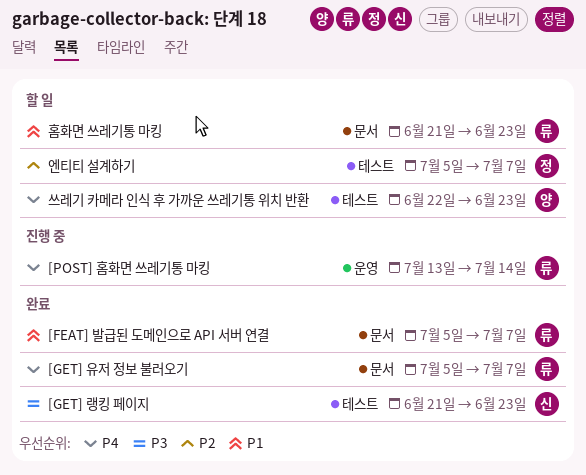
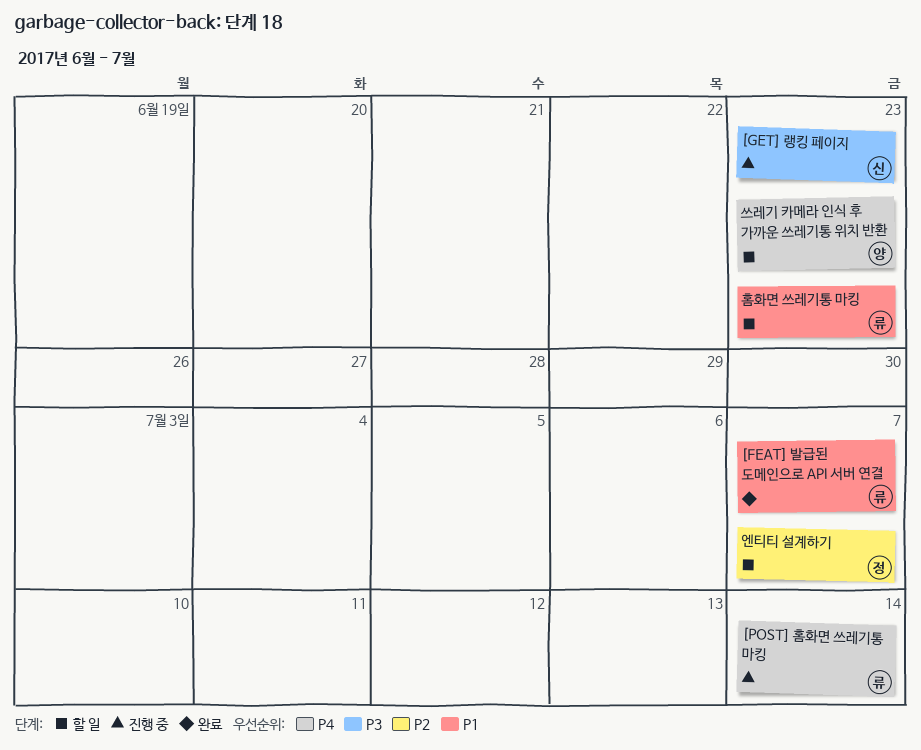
[GET] 랭킹 페이지, status: 완료 -> 진행 중
[GET] 유저 정보 불러오기: present -> none

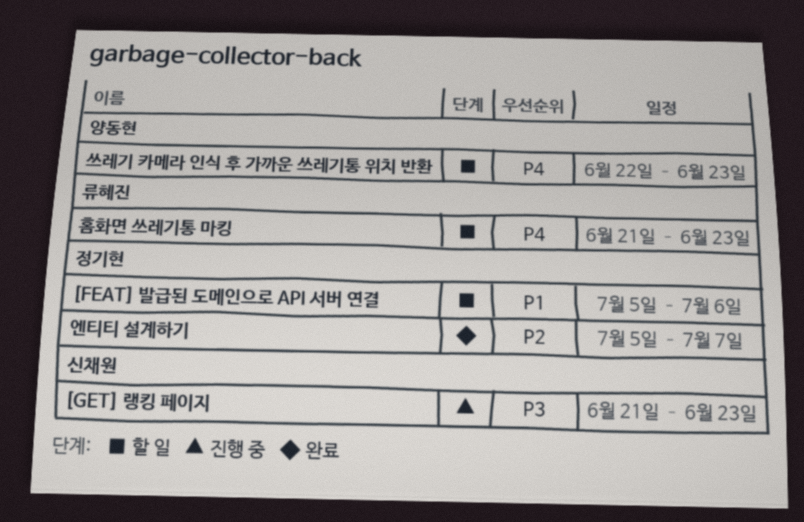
[FEAT] 발급된 도메인으로 API 서버 연결, status: 완료 -> 할 일
[FEAT] 발급된 도메인으로 API 서버 연결, owner: 류혜진 -> 정기현
[FEAT] 발급된 도메인으로 API 서버 연결, due: Jul 7 -> Jul 6
[POST] 홈화면 쓰레기통 마킹: present -> none
엔티티 설계하기, status: 할 일 -> 완료
홈화면 쓰레기통 마킹, priority: P1 -> P4

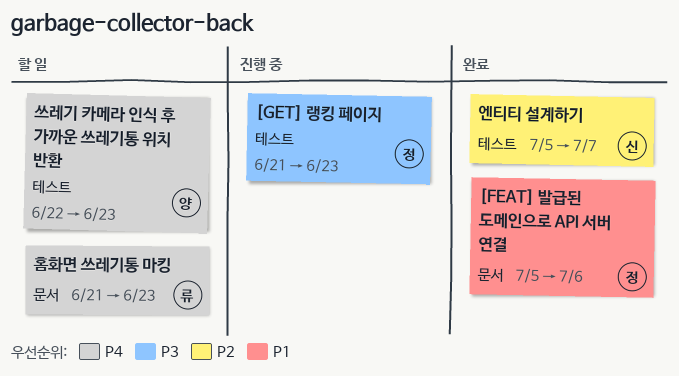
[FEAT] 발급된 도메인으로 API 서버 연결, status: 할 일 -> 완료
[GET] 랭킹 페이지, owner: 신채원 -> 정기현
엔티티 설계하기, owner: 정기현 -> 신채원

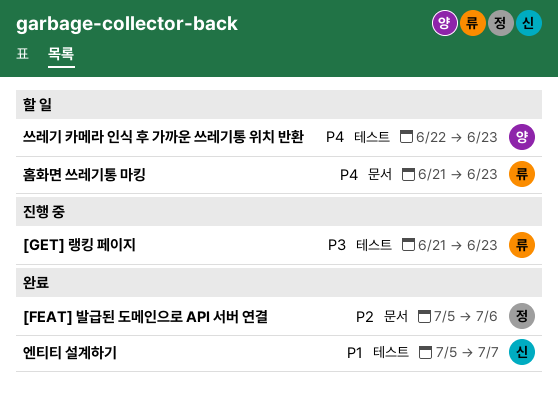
[FEAT] 발급된 도메인으로 API 서버 연결, priority: P1 -> P2
[GET] 랭킹 페이지, owner: 정 -> 류
엔티티 설계하기, priority: P2 -> P1

